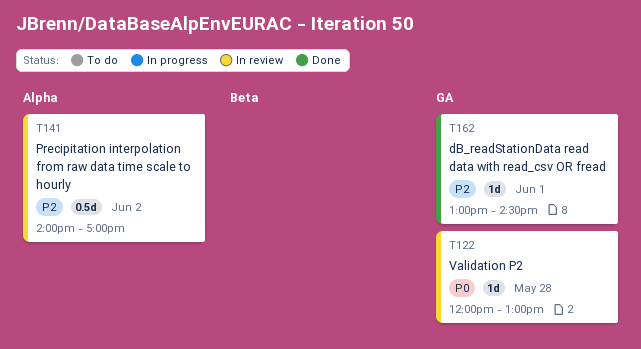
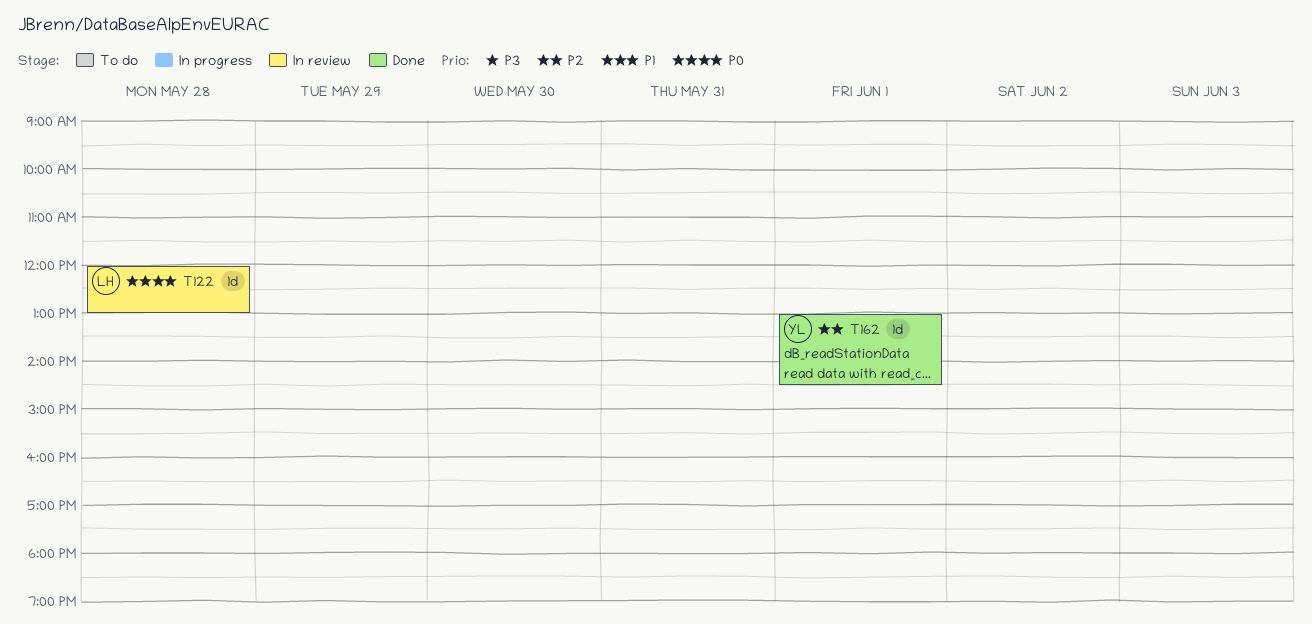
T141: present -> none

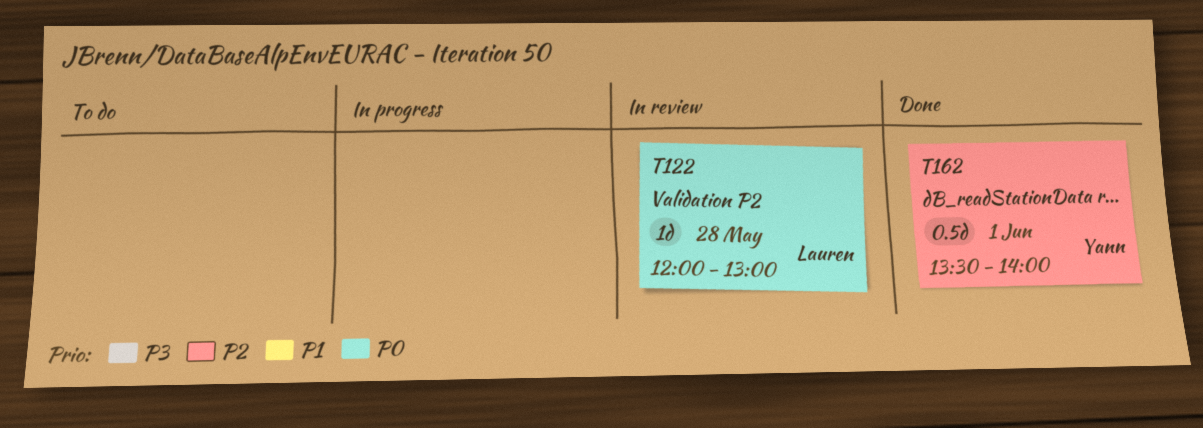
T162, estimate: 1d -> 0.5d
T162, begins: 13:00 -> 13:30
T162, ends: 14:30 -> 14:00

